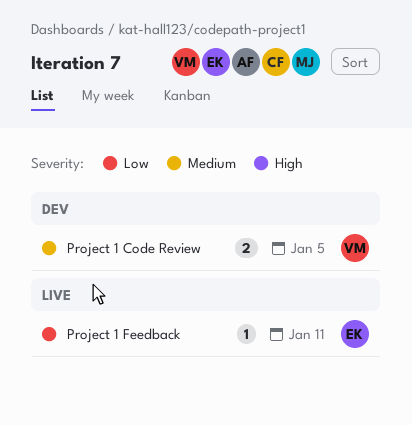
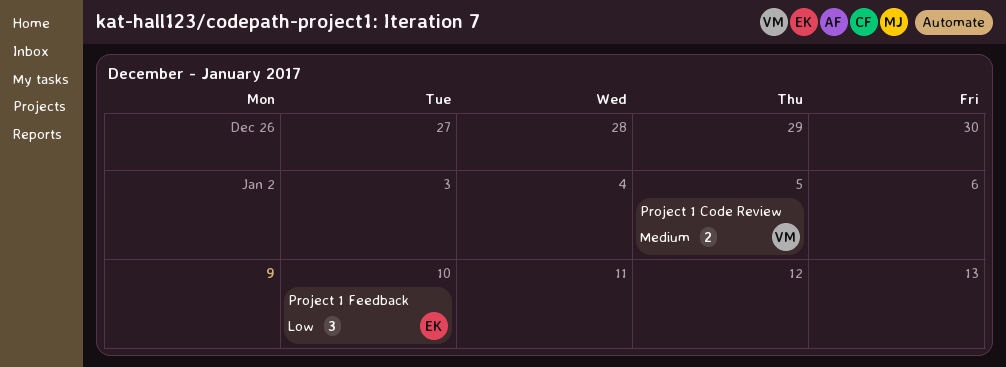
Project 1 Feedback, estimate: 1 -> 3
Project 1 Feedback, due: Jan 11 -> Jan 10

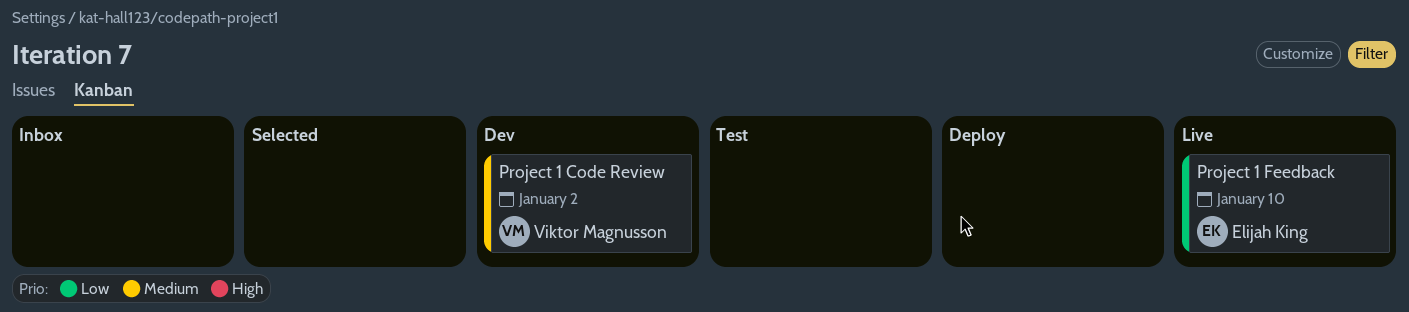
Project 1 Code Review, due: Jan 5 -> Jan 2

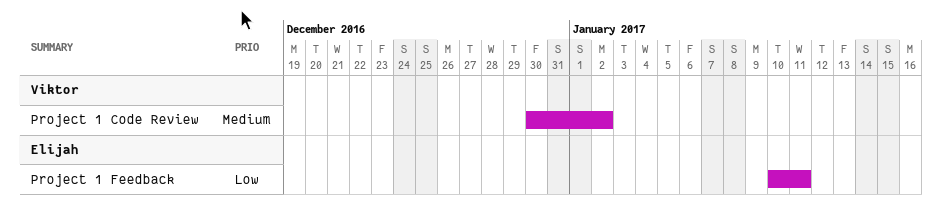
Project 1 Feedback, due: Jan 10 -> Jan 11

